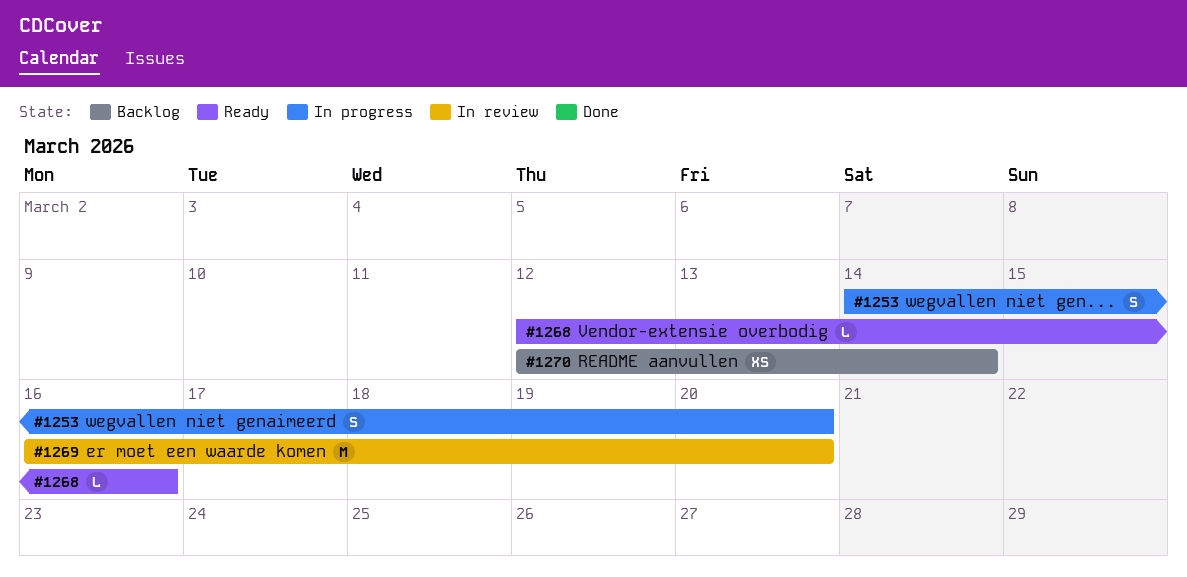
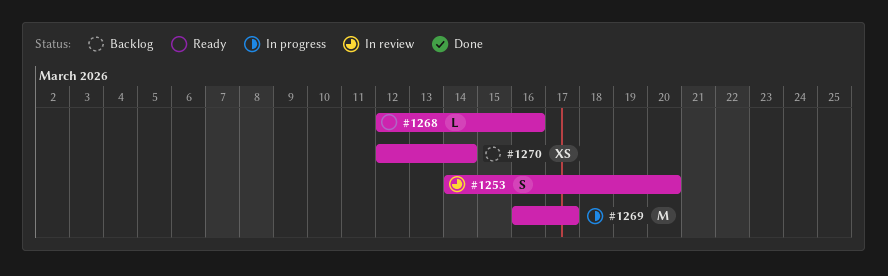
#1253, status: In progress -> In review
#1269, status: In review -> In progress
#1269, due: Mar 20 -> Mar 17

